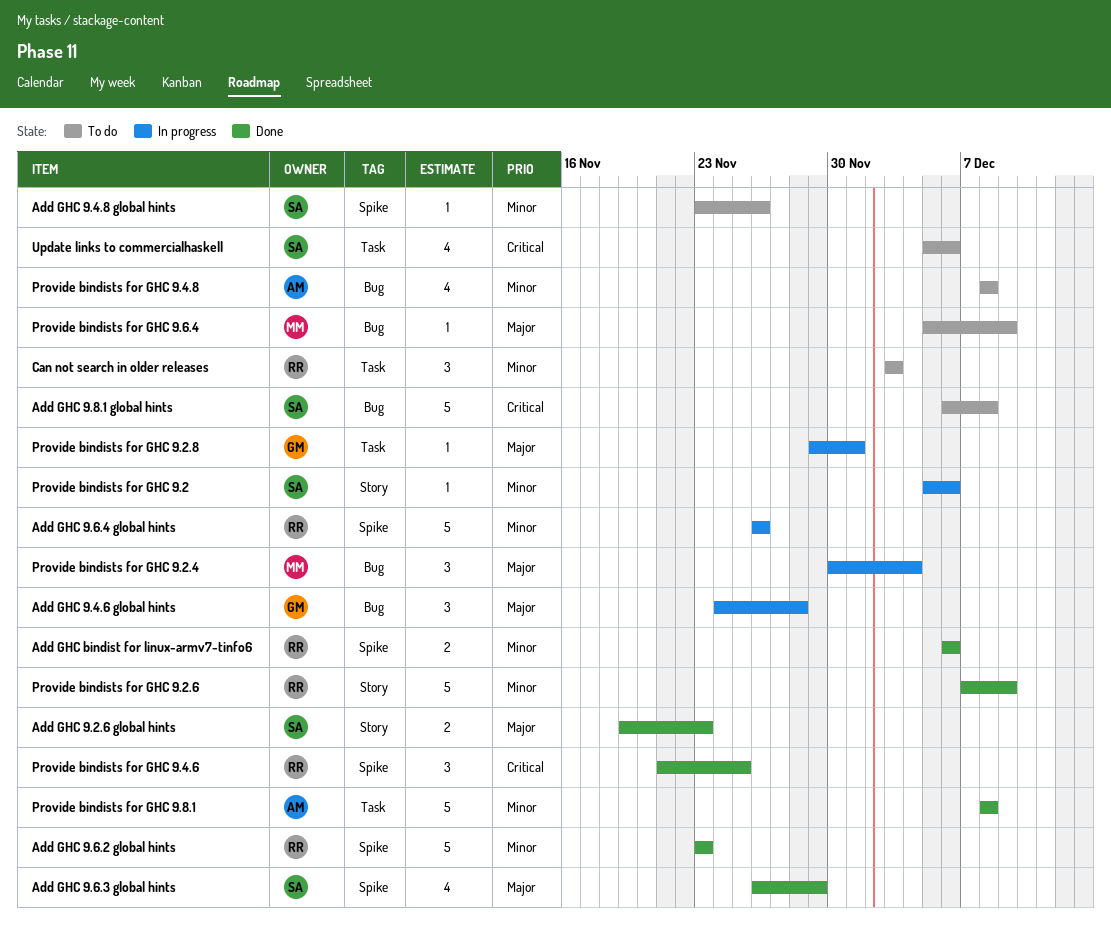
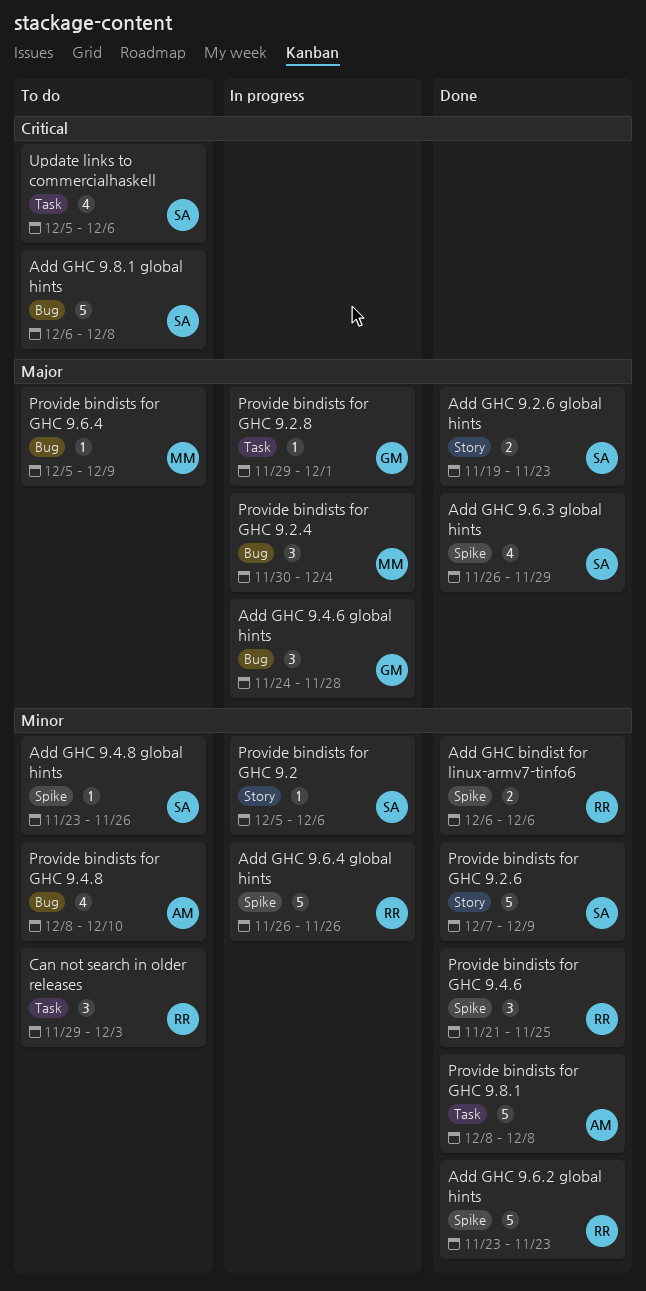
Can not search in older releases, start: Dec 3 -> Nov 29
Provide bindists for GHC 9.2.6, owner: RR -> SA
Provide bindists for GHC 9.4.6, priority: Critical -> Minor
Provide bindists for GHC 9.4.8, due: Dec 8 -> Dec 10

